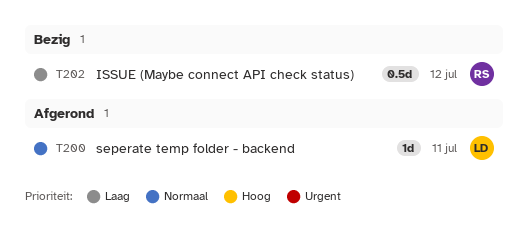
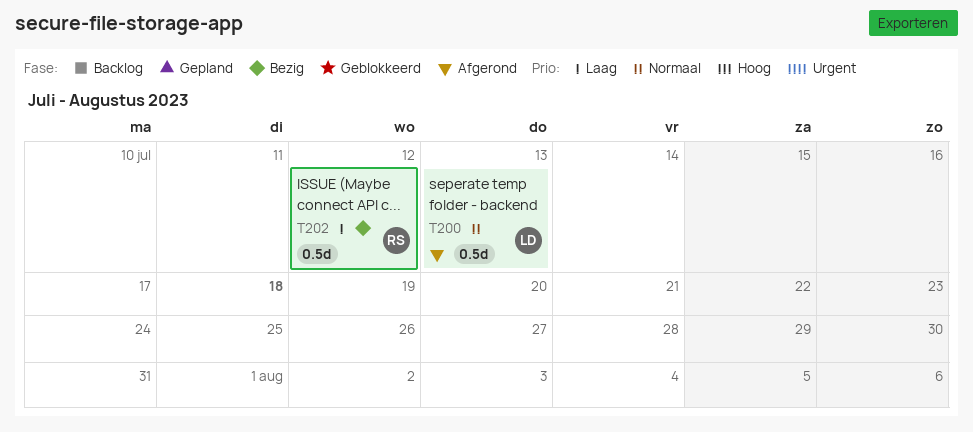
T200, estimate: 1d -> 0.5d
T200, due: Jul 11 -> Jul 13

